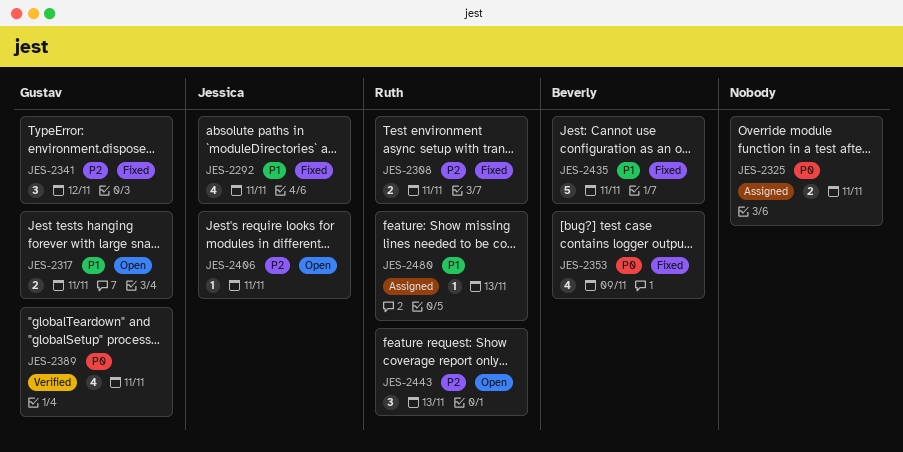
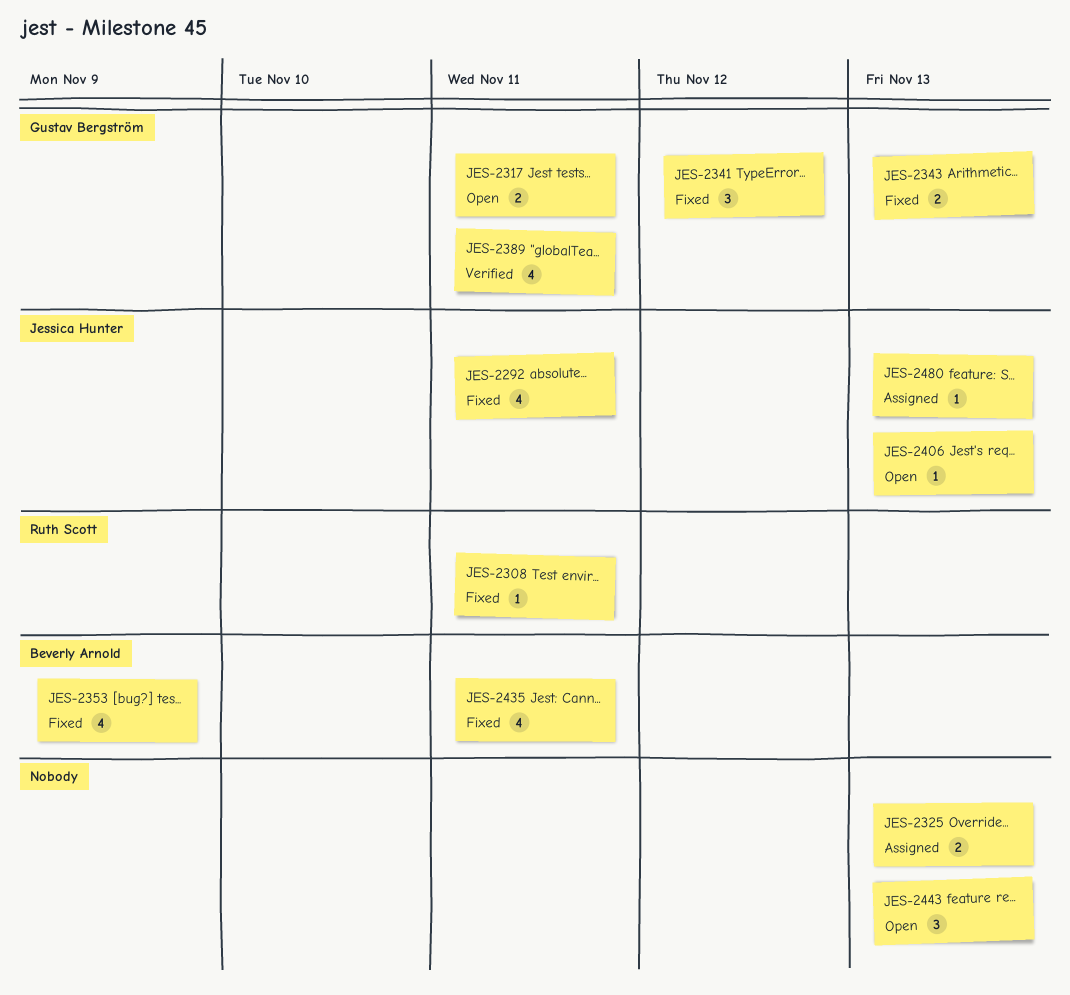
JES-2308, estimate: 2 -> 1
JES-2325, due: Nov 11 -> Nov 13
JES-2343: none -> present
JES-2406, due: Nov 11 -> Nov 13
JES-2435, estimate: 5 -> 4
JES-2443, owner: Ruth Scott -> none
JES-2480, owner: Ruth Scott -> Jessica Hunter

